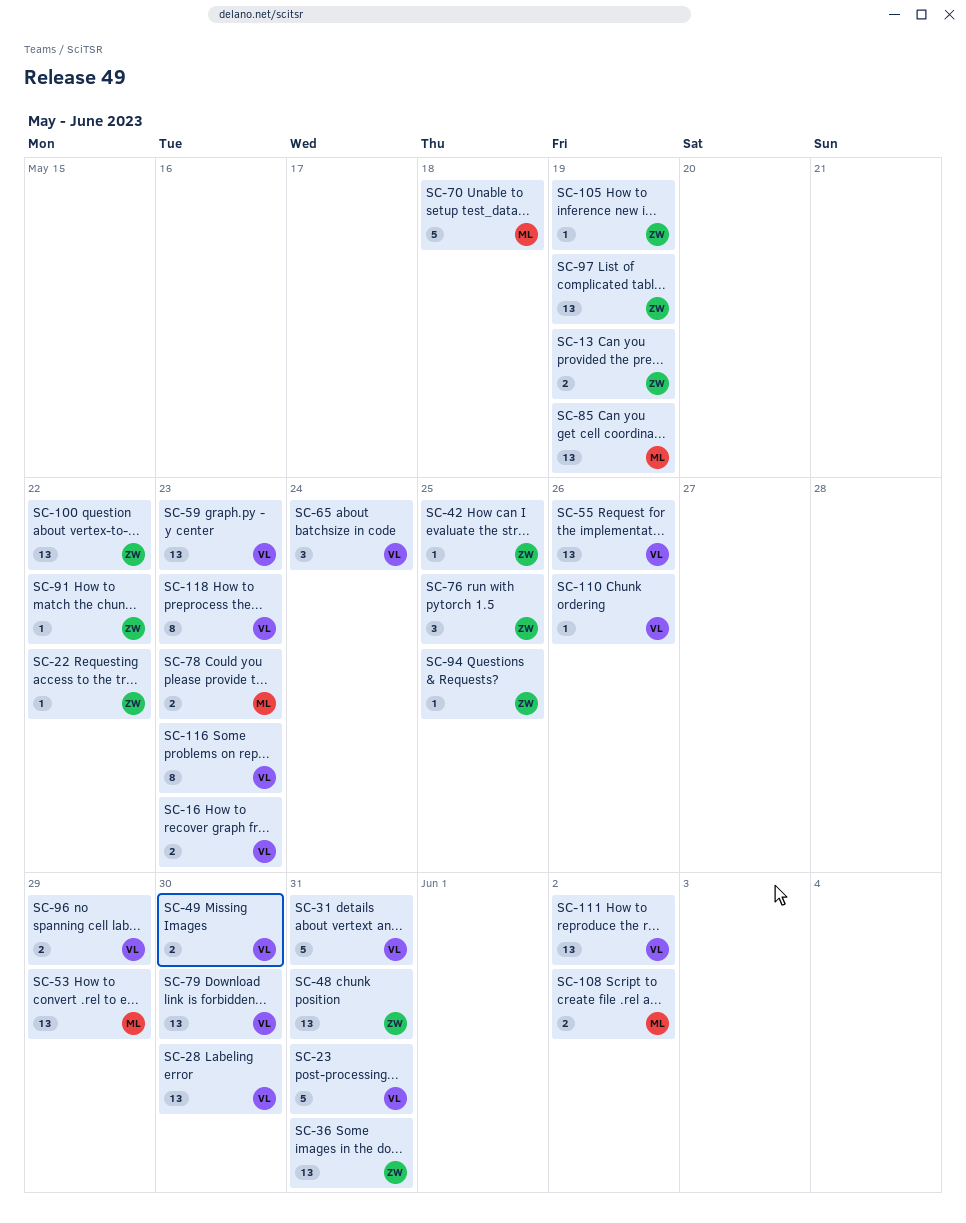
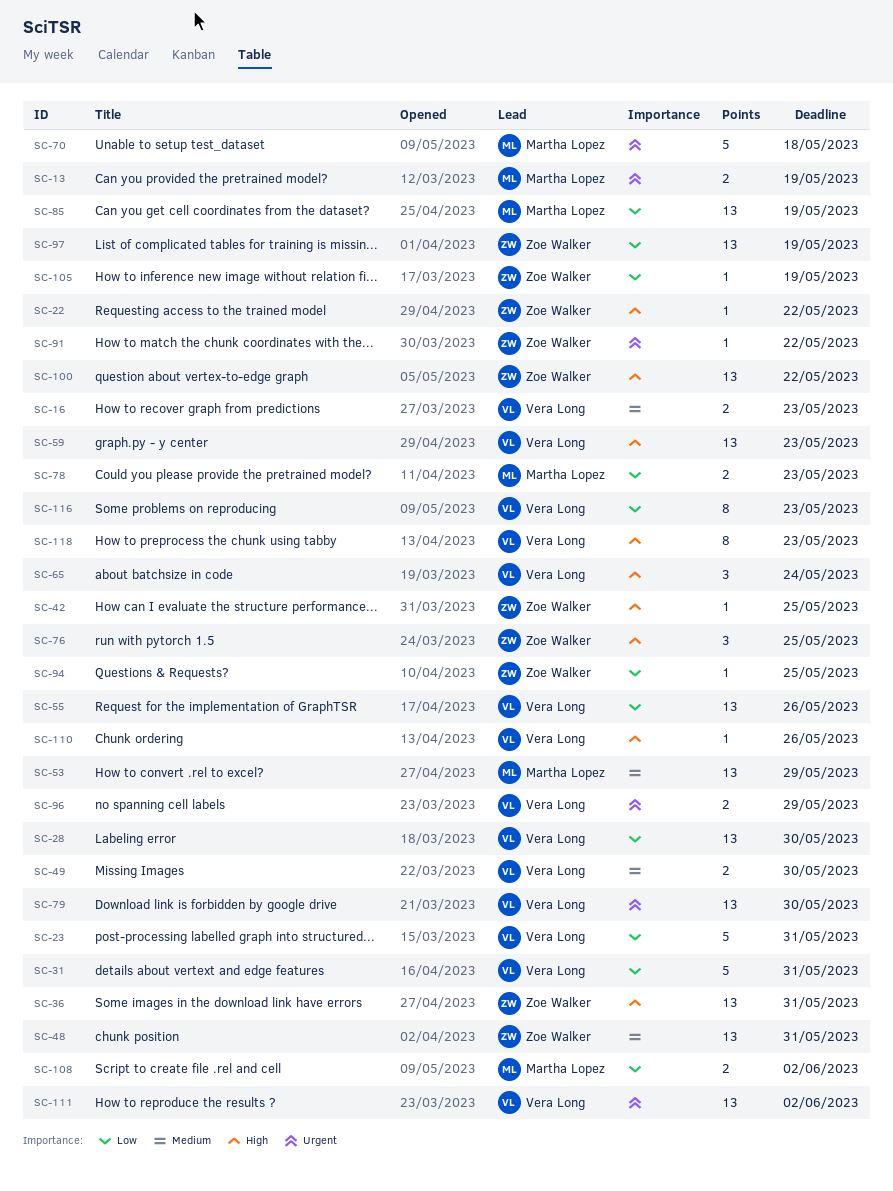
SC-13, owner: Zoe Walker -> Martha Lopez

